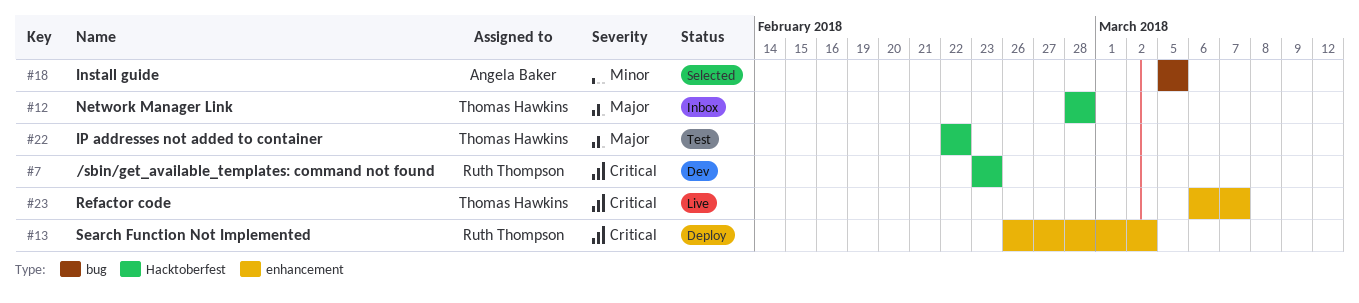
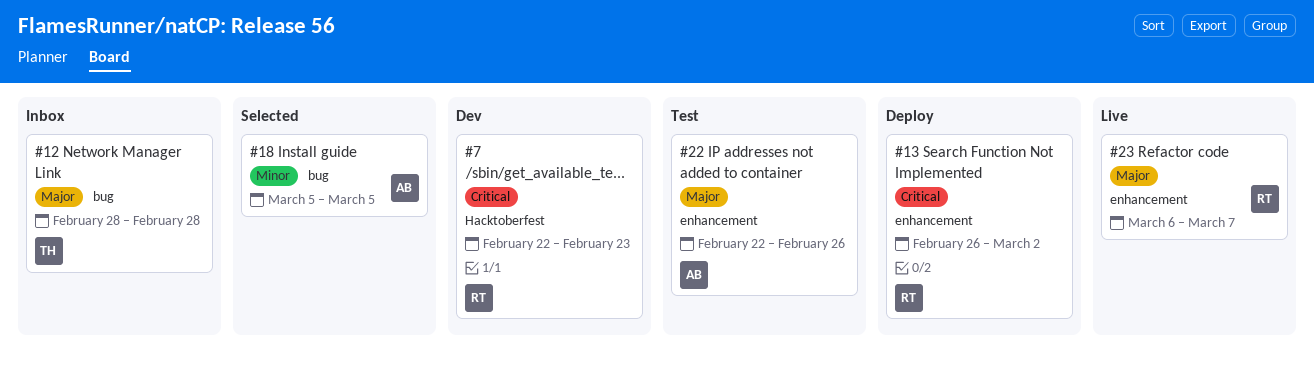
#7, start: Feb 23 -> Feb 22
#12, label: Hacktoberfest -> bug
#22, owner: Thomas Hawkins -> Angela Baker
#22, label: Hacktoberfest -> enhancement
#22, due: Feb 22 -> Feb 26
#23, owner: Thomas Hawkins -> Ruth Thompson
#23, priority: Critical -> Major

